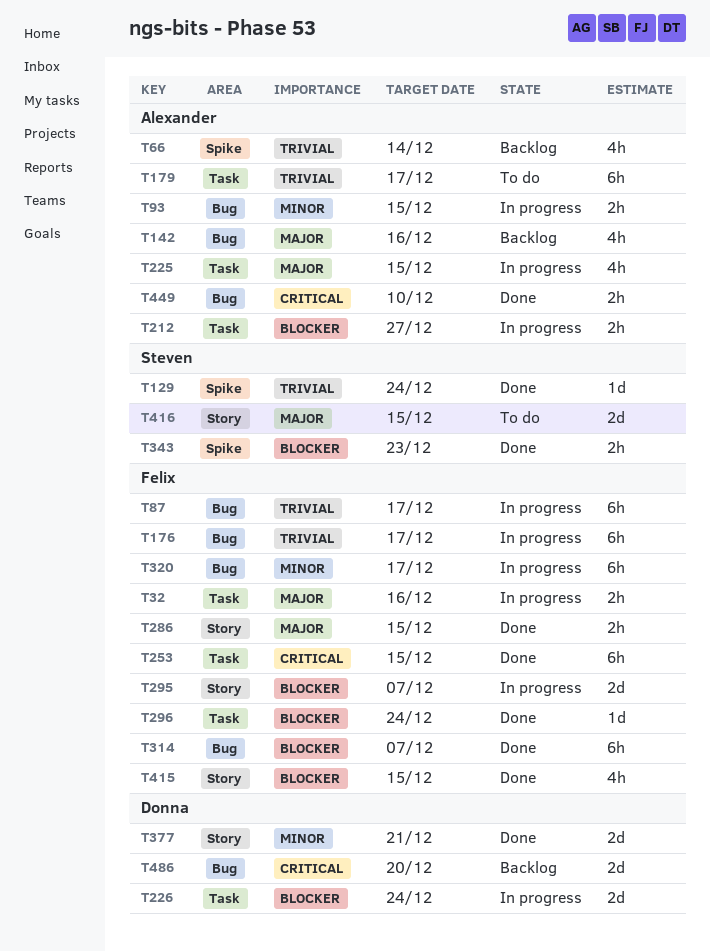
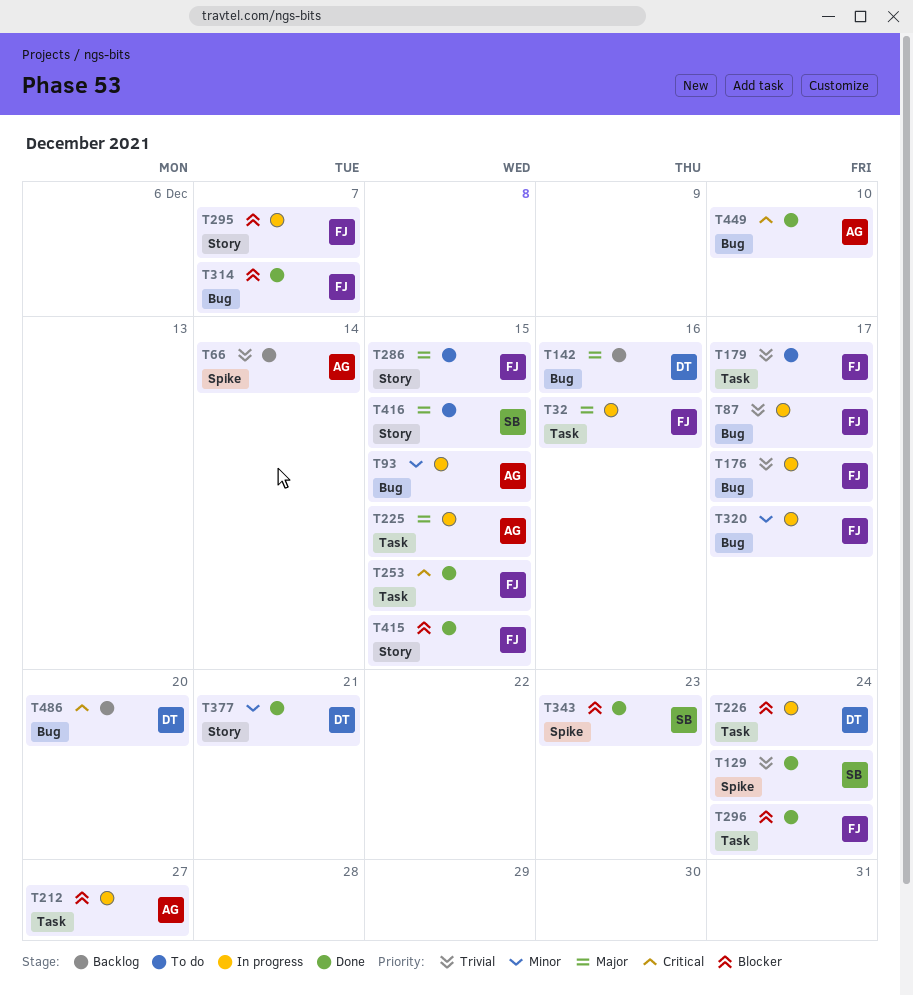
T142, owner: Alexander -> Donna
T179, owner: Alexander -> Felix
T286, status: Done -> To do

